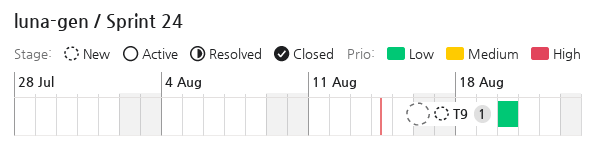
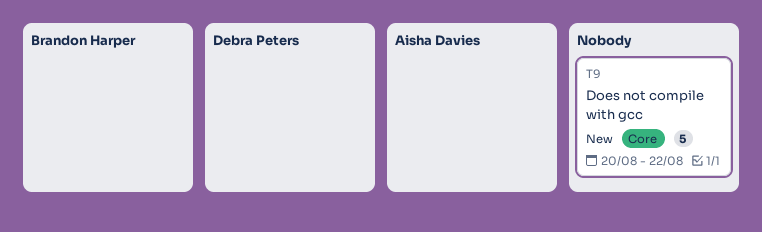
T9, estimate: 1 -> 5
T9, due: Aug 20 -> Aug 22

